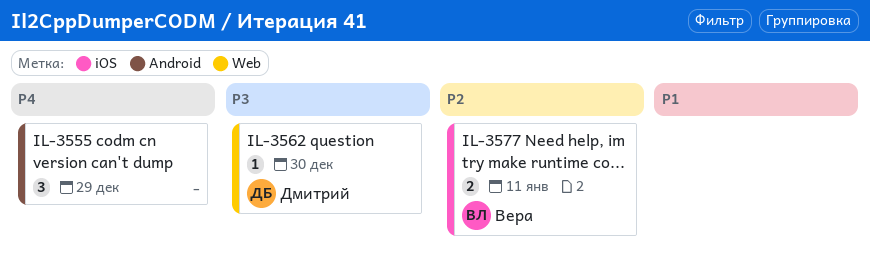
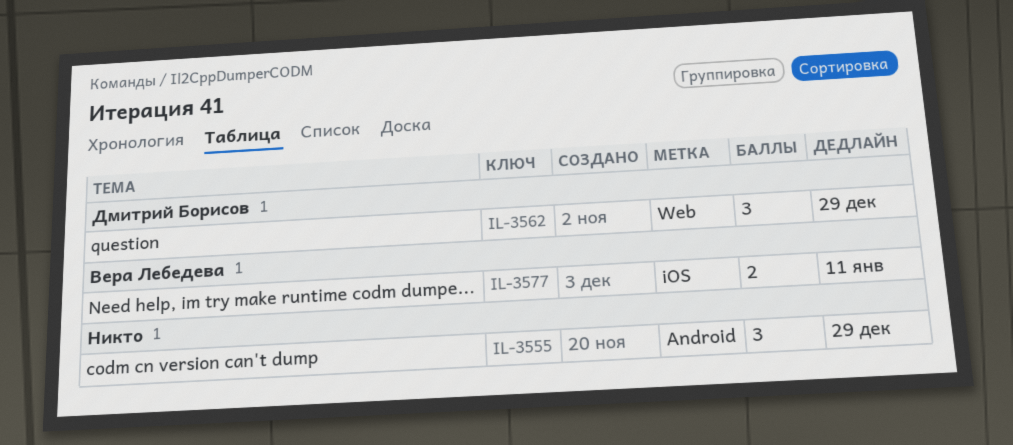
IL-3562, estimate: 1 -> 3
IL-3562, due: Dec 30 -> Dec 29

